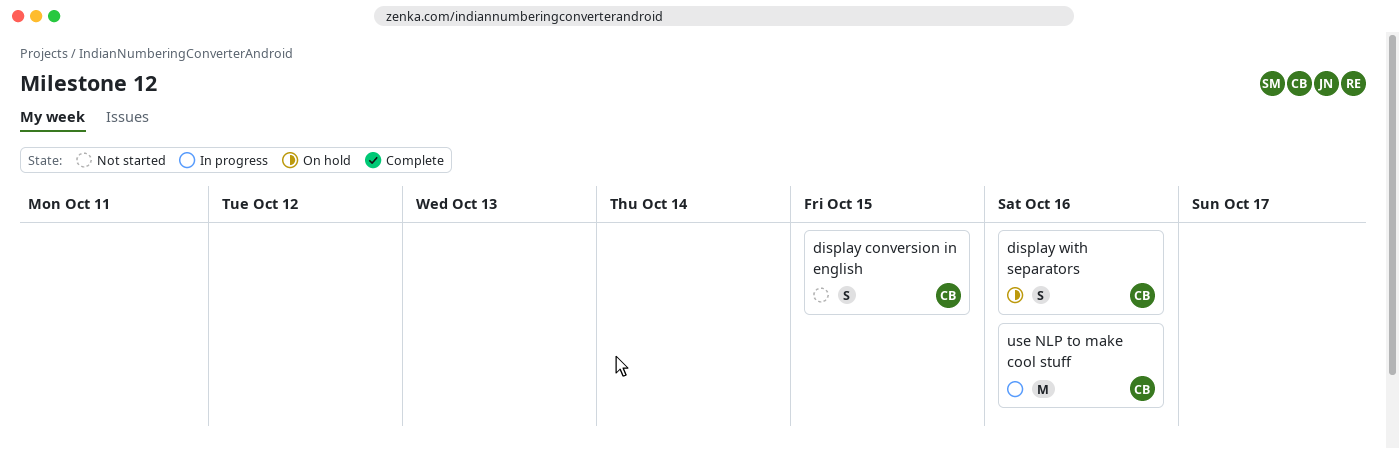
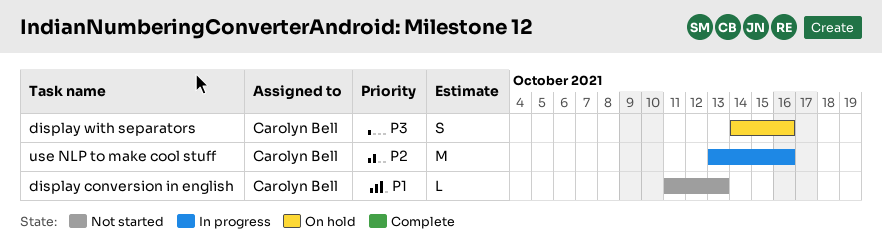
display conversion in english, estimate: S -> L
display conversion in english, due: Oct 15 -> Oct 13

